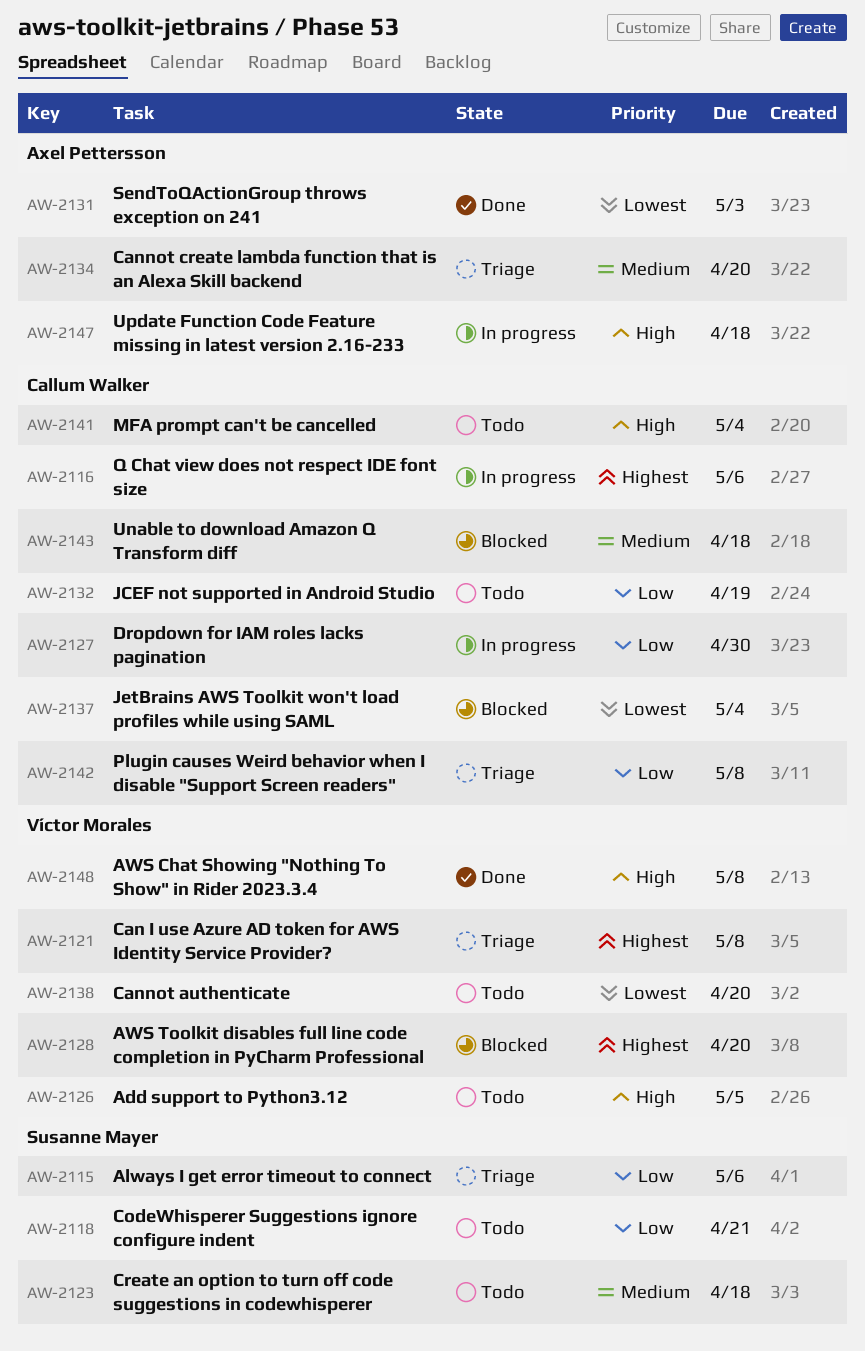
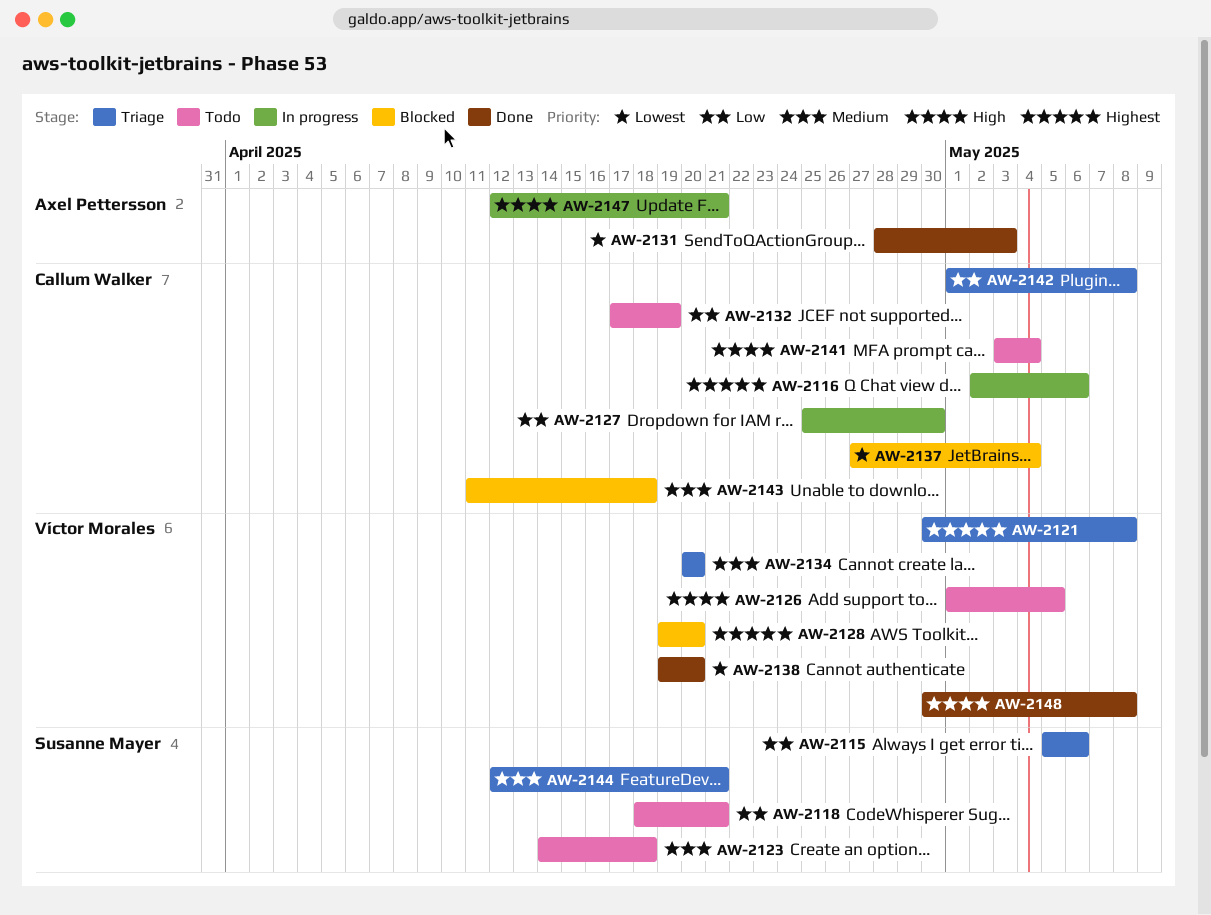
AW-2134, owner: Axel Pettersson -> Víctor Morales
AW-2138, status: Todo -> Done
AW-2144: none -> present
AW-2147, due: Apr 18 -> Apr 21

